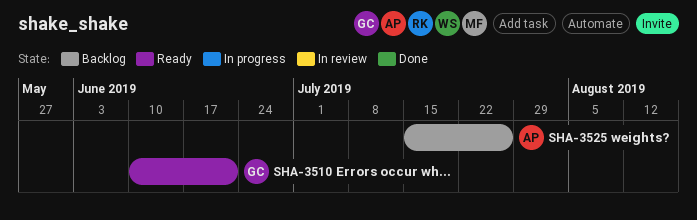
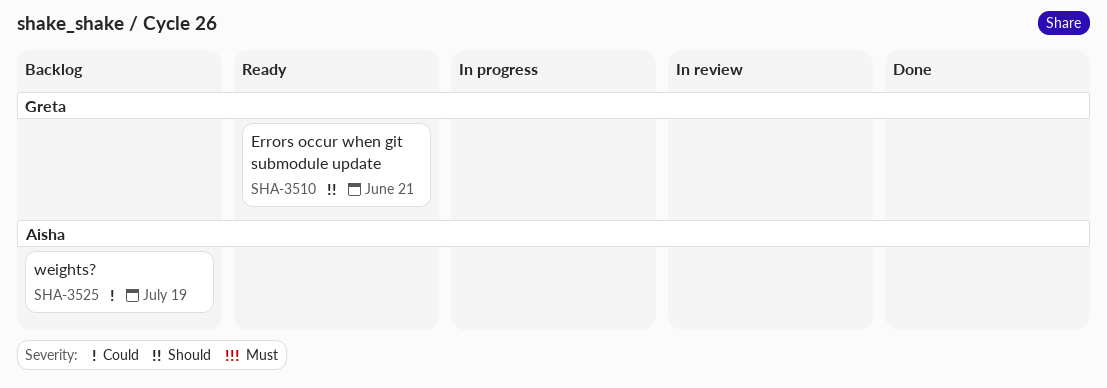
SHA-3525, due: Jul 26 -> Jul 19

